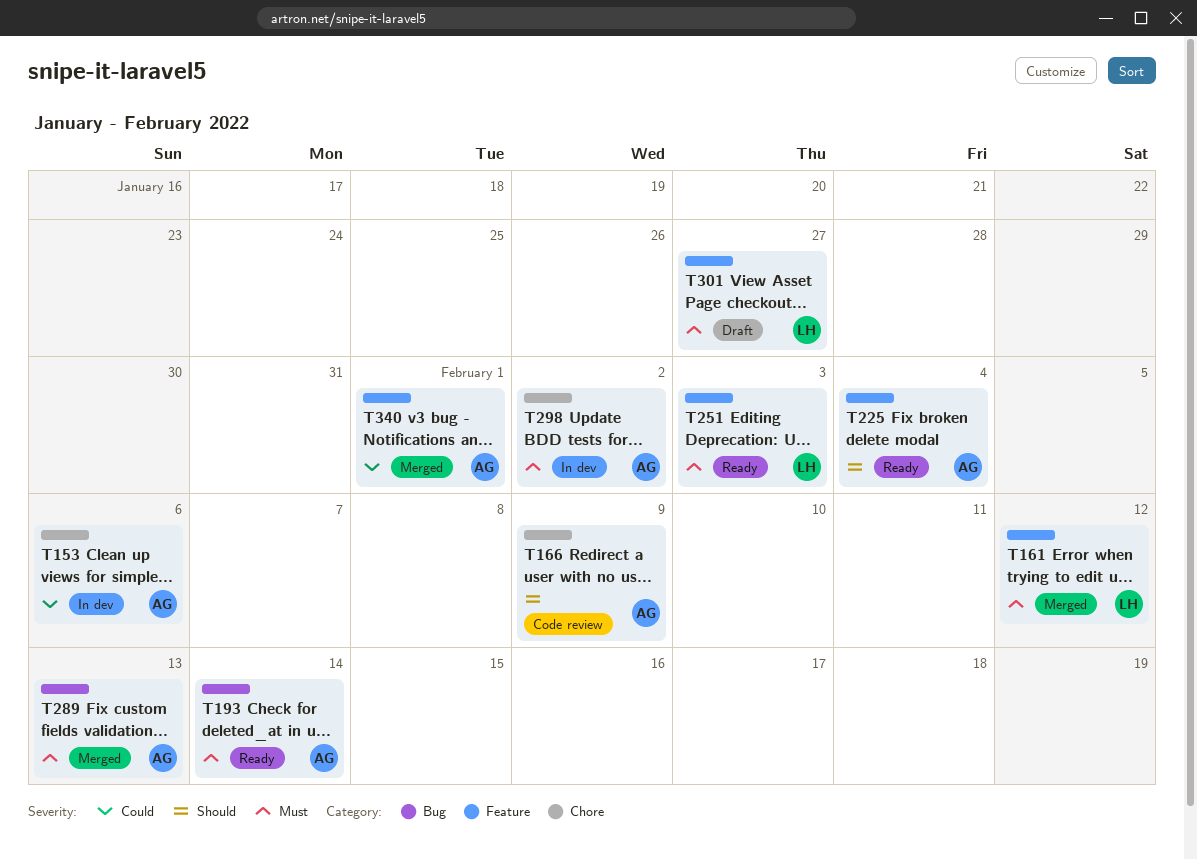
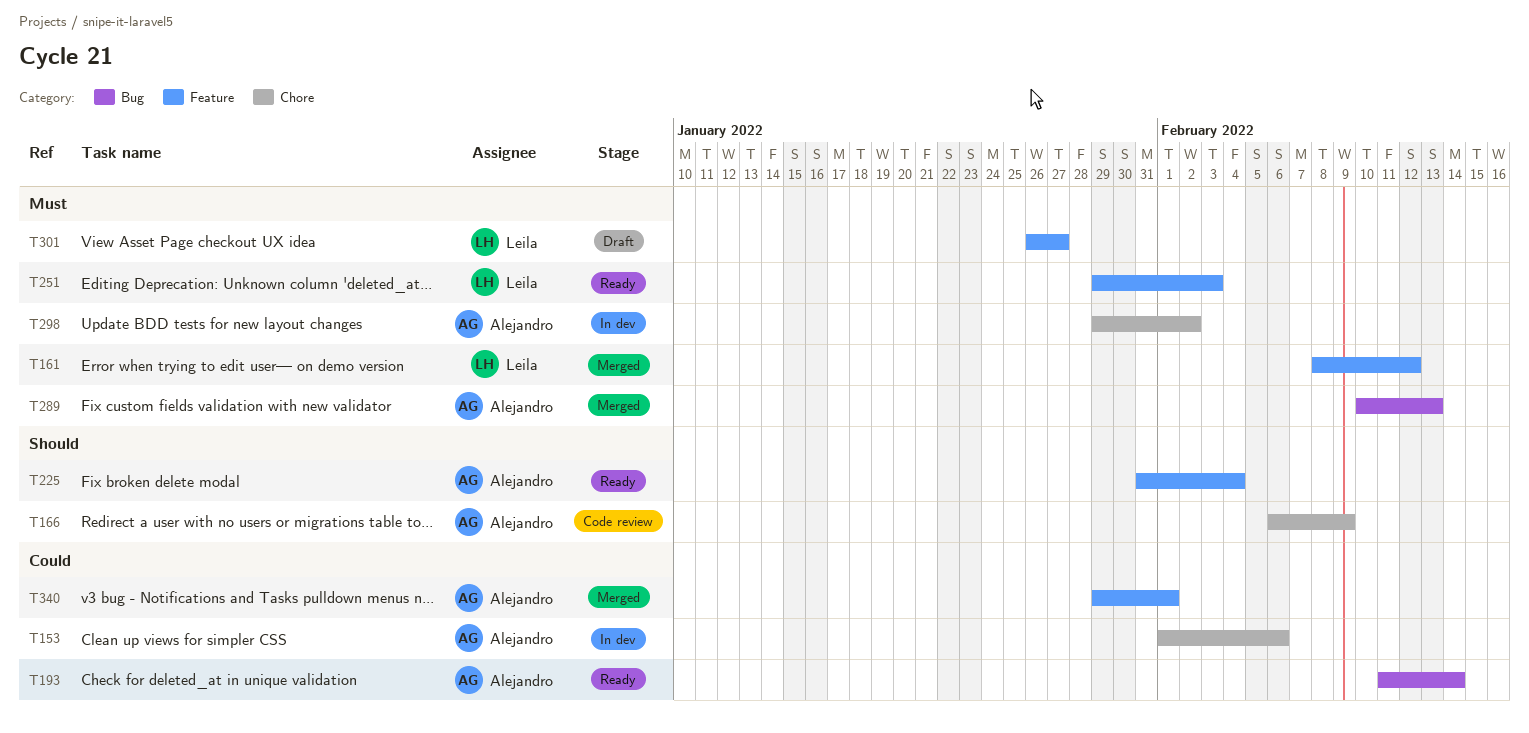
T193, priority: Must -> Could

